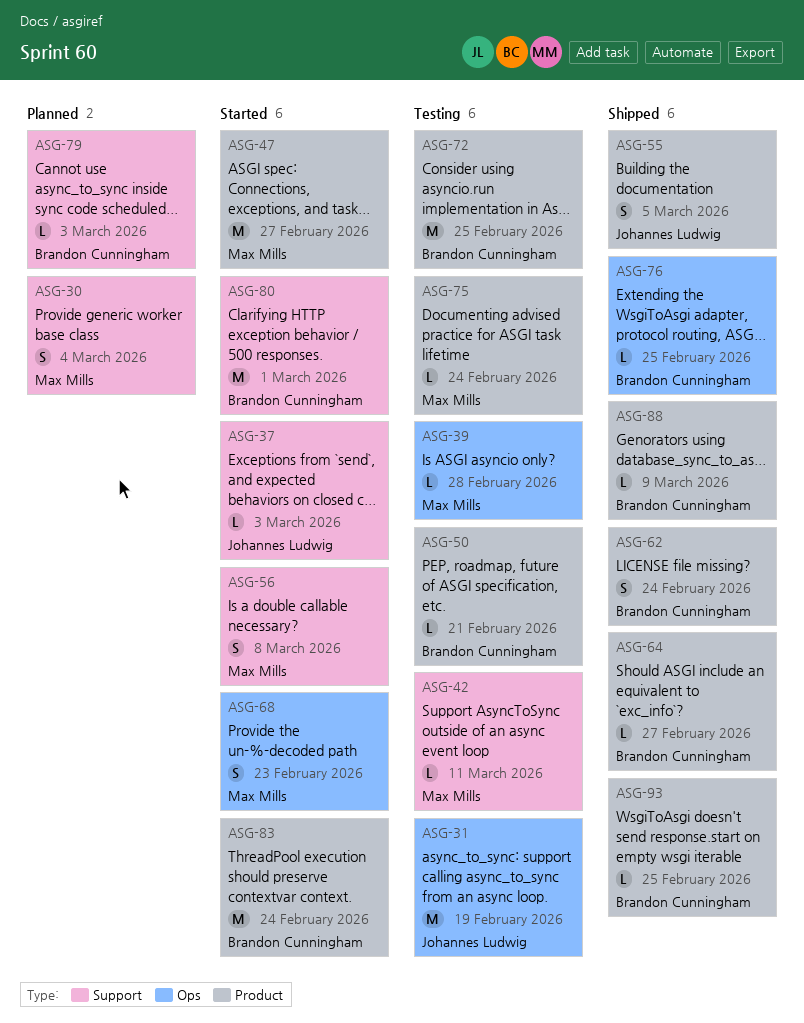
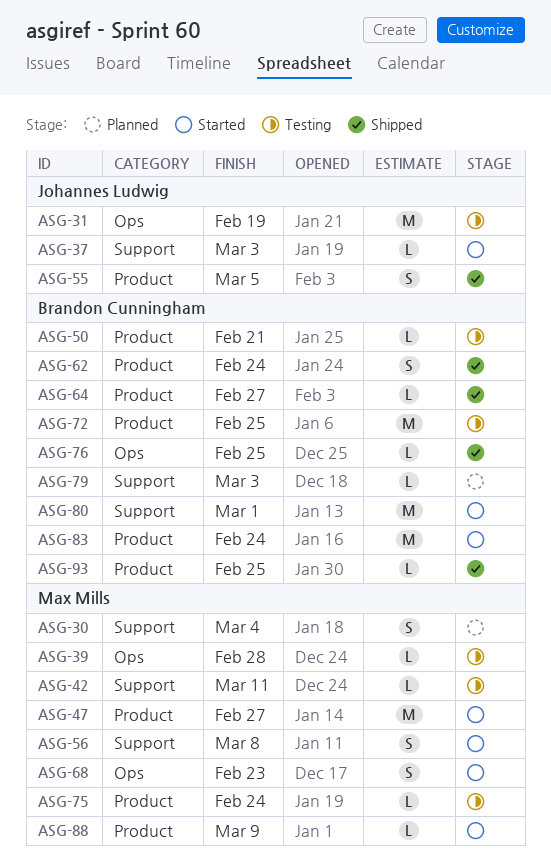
ASG-88, status: Shipped -> Started
ASG-88, owner: Brandon Cunningham -> Max Mills

